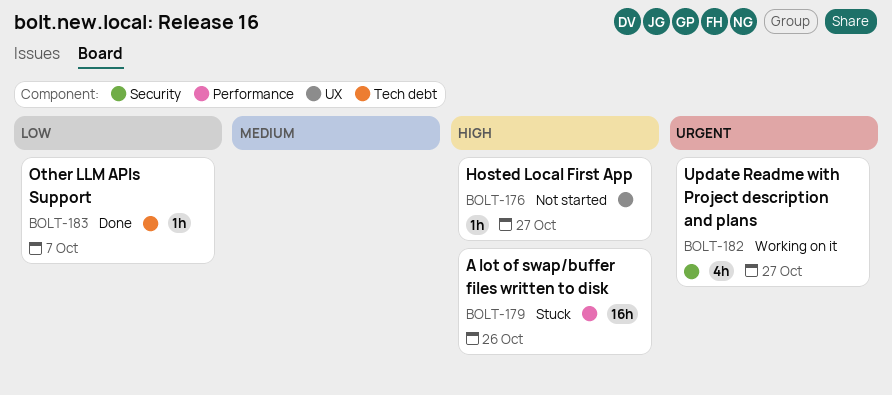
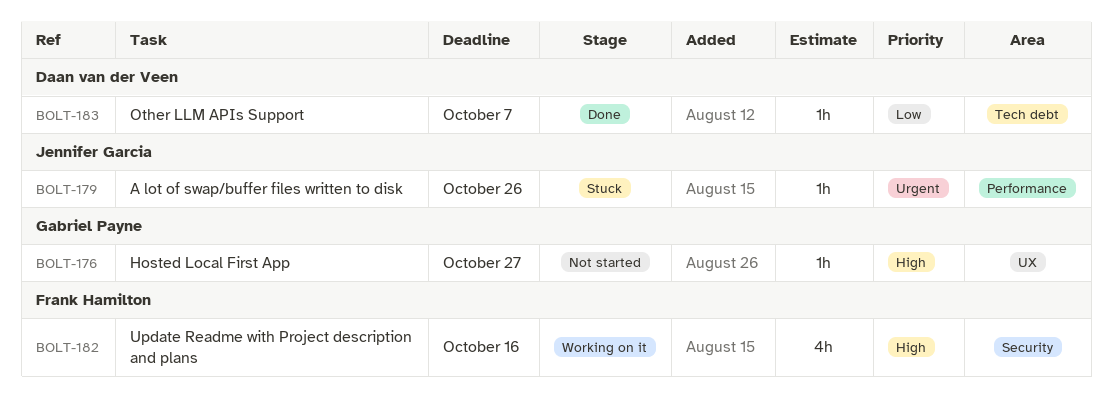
BOLT-179, priority: High -> Urgent
BOLT-179, estimate: 16h -> 1h
BOLT-182, priority: Urgent -> High
BOLT-182, due: Oct 27 -> Oct 16

